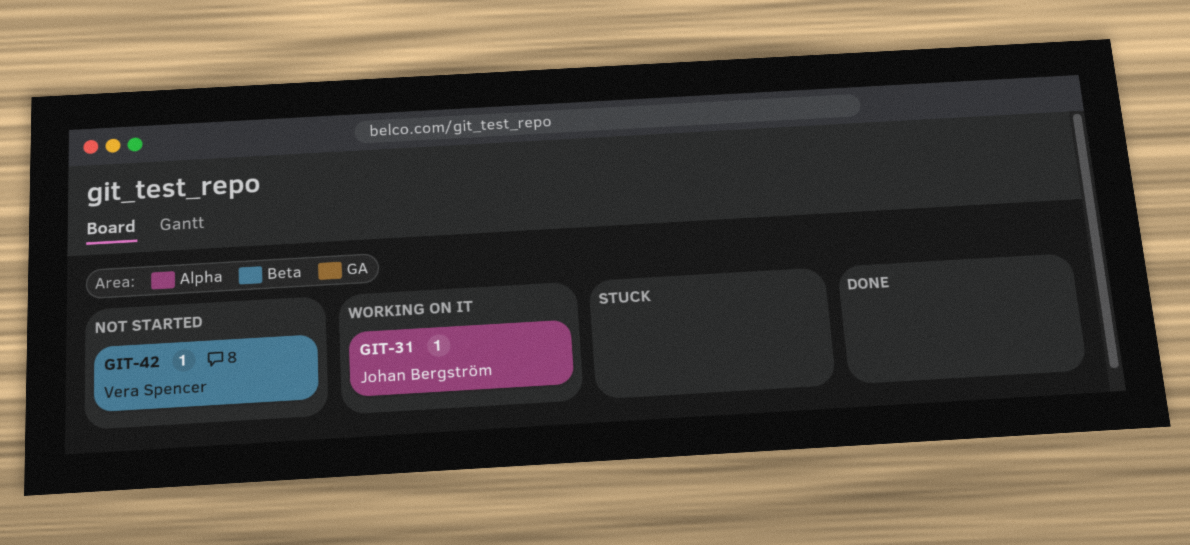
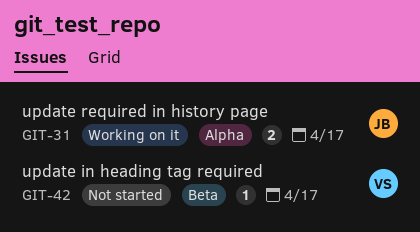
GIT-31, estimate: 1 -> 2

